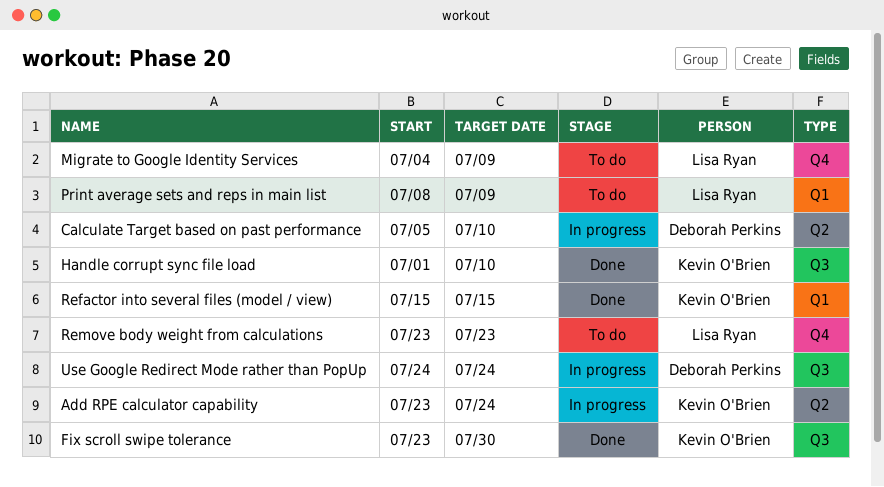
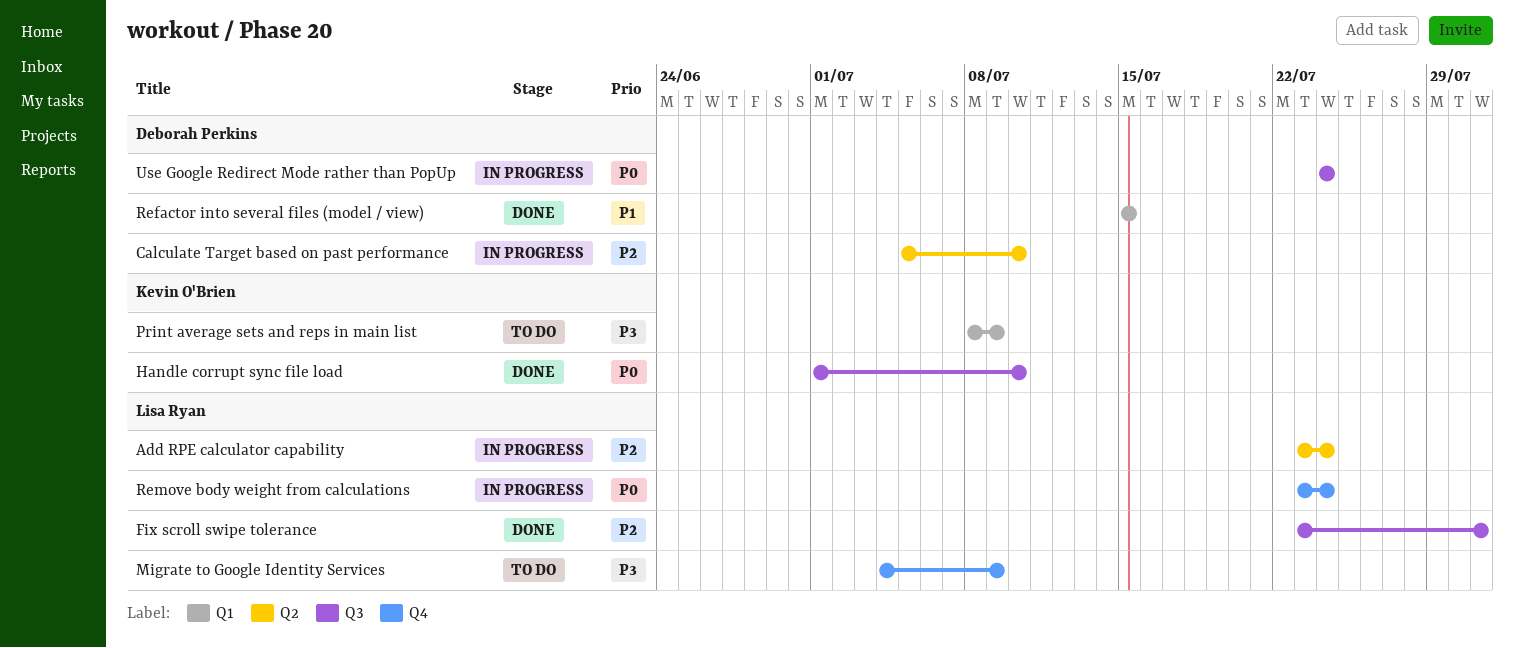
Add RPE calculator capability, owner: Kevin O'Brien -> Lisa Ryan
Fix scroll swipe tolerance, owner: Kevin O'Brien -> Lisa Ryan
Fix scroll swipe tolerance, due: Jul 30 -> Jul 31
Print average sets and reps in main list, owner: Lisa Ryan -> Kevin O'Brien
Refactor into several files (model / view), owner: Kevin O'Brien -> Deborah Perkins
Remove body weight from calculations, status: To do -> In progress
Remove body weight from calculations, due: Jul 23 -> Jul 24

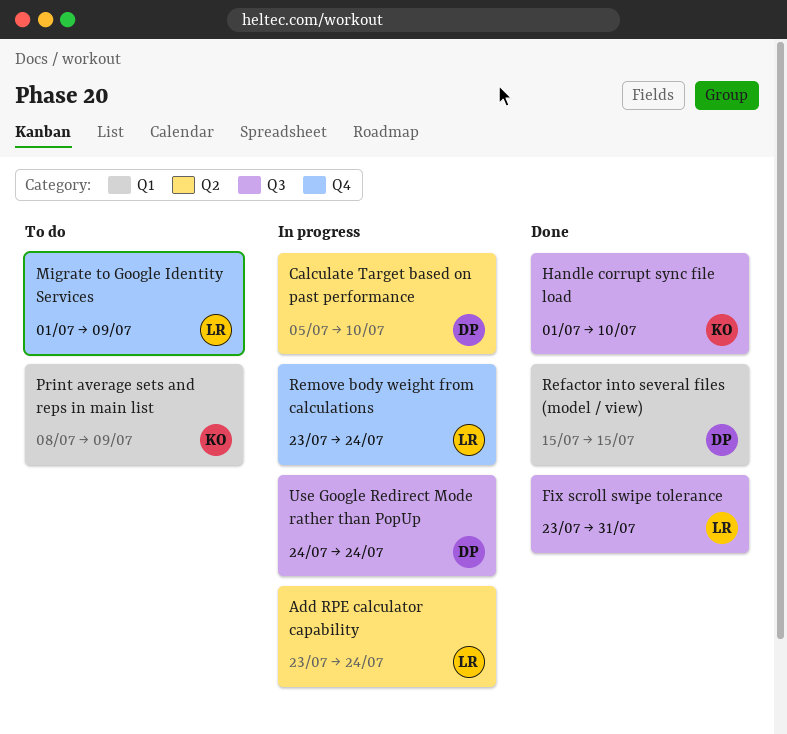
Migrate to Google Identity Services, start: Jul 4 -> Jul 1

